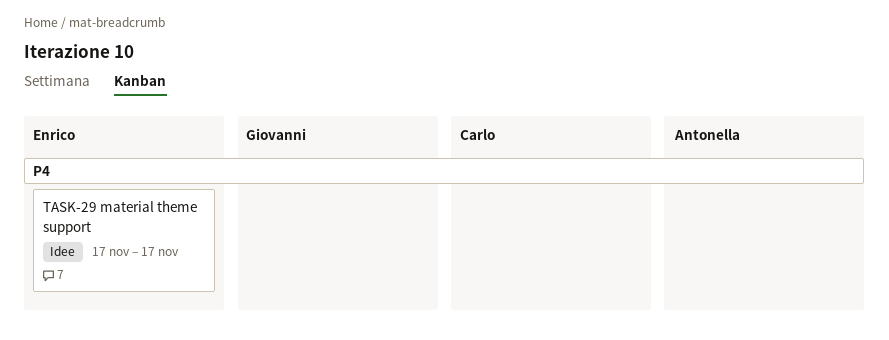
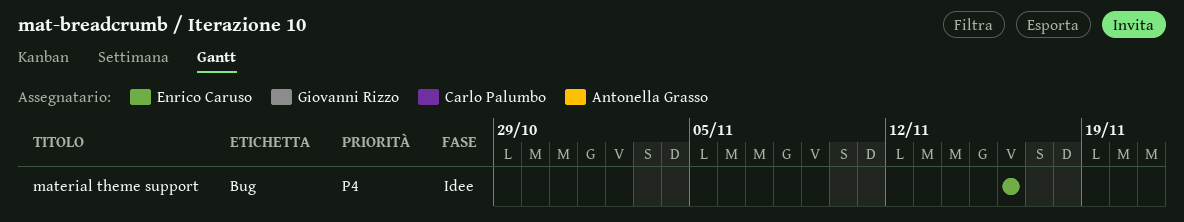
material theme support, start: Nov 17 -> Nov 16
material theme support, due: Nov 17 -> Nov 16

